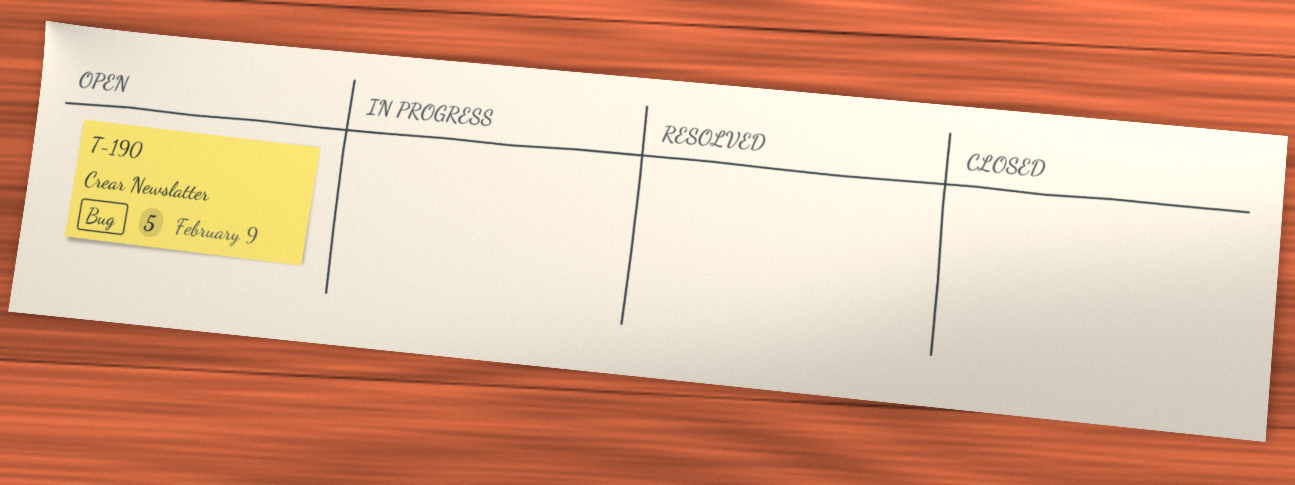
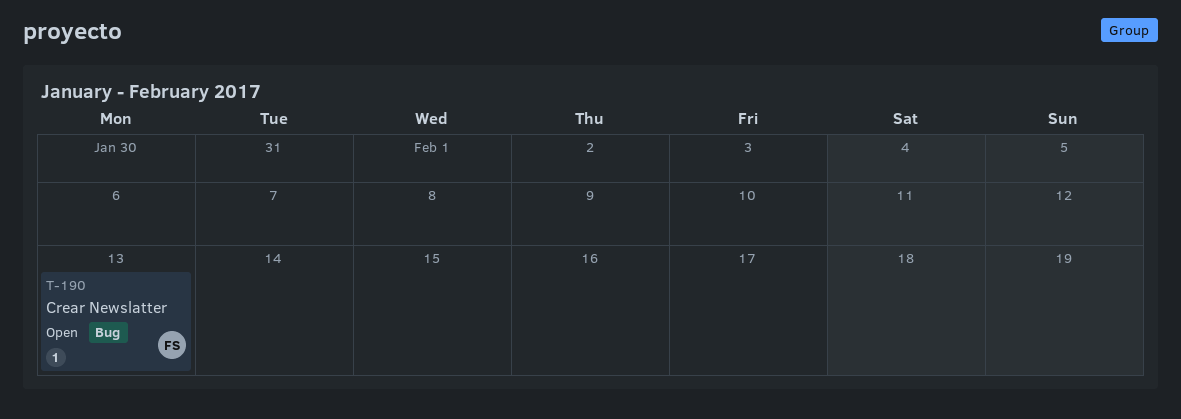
T-190, estimate: 5 -> 1
T-190, due: Feb 9 -> Feb 13

